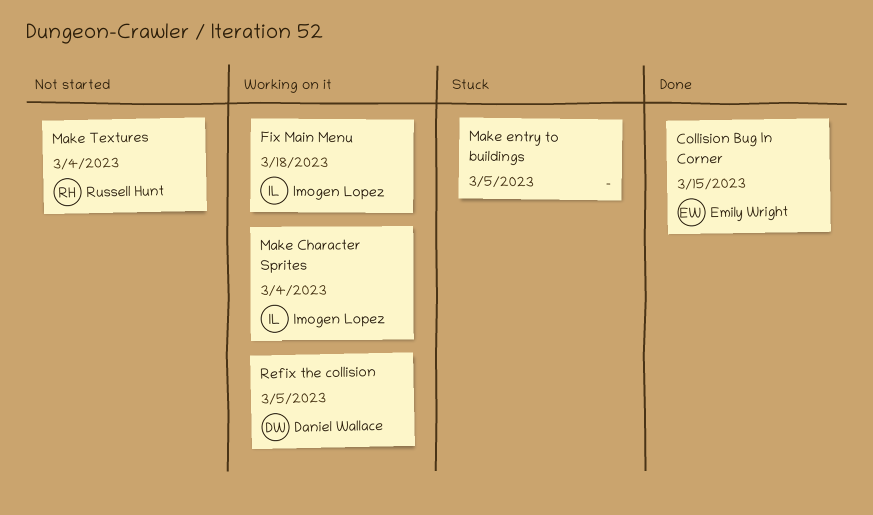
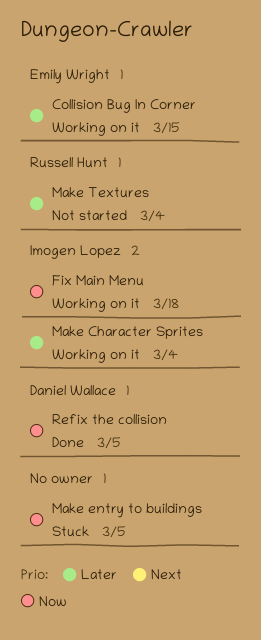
Collision Bug In Corner, status: Done -> Working on it
Refix the collision, status: Working on it -> Done

